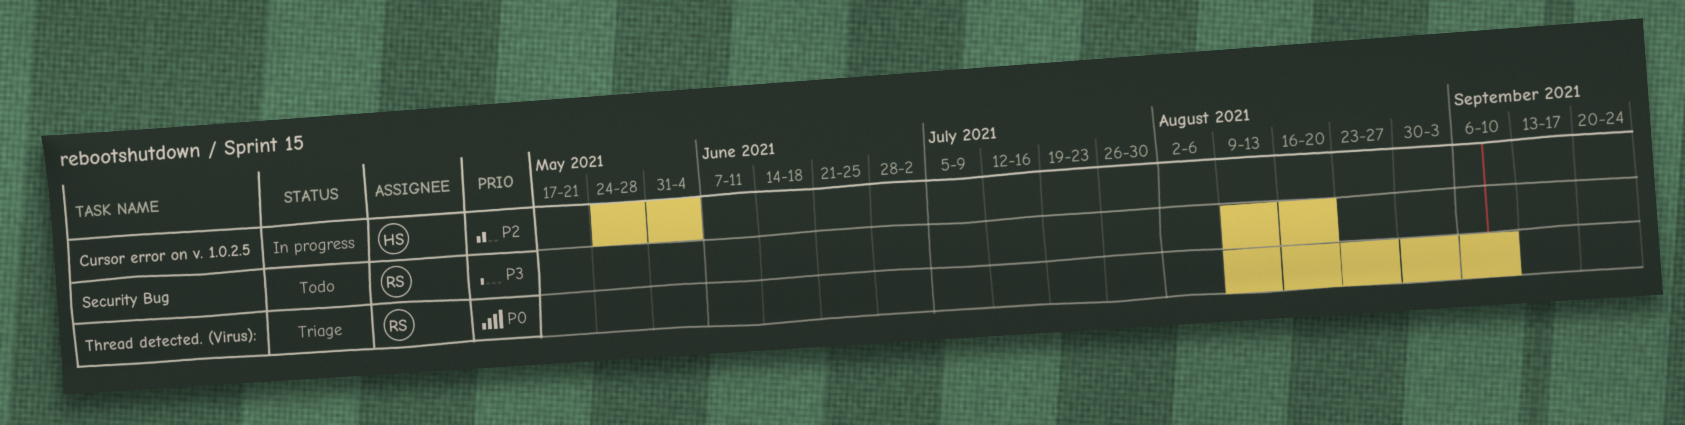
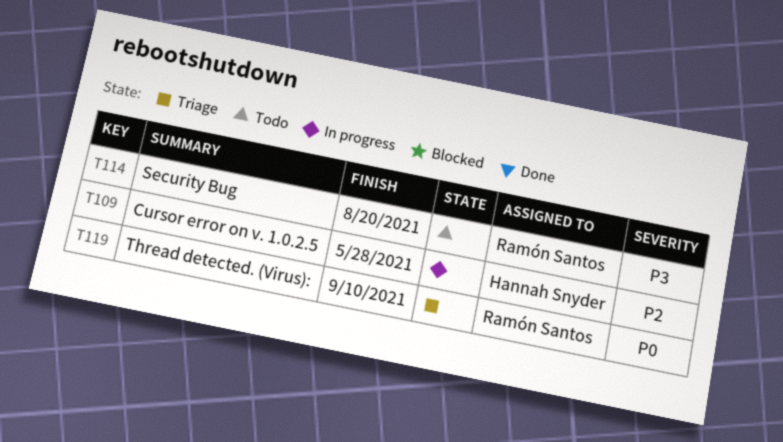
Cursor error on v. 1.0.2.5, due: Jun 4 -> May 28

